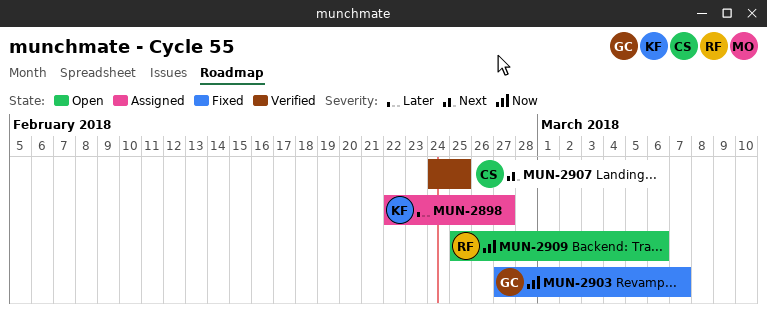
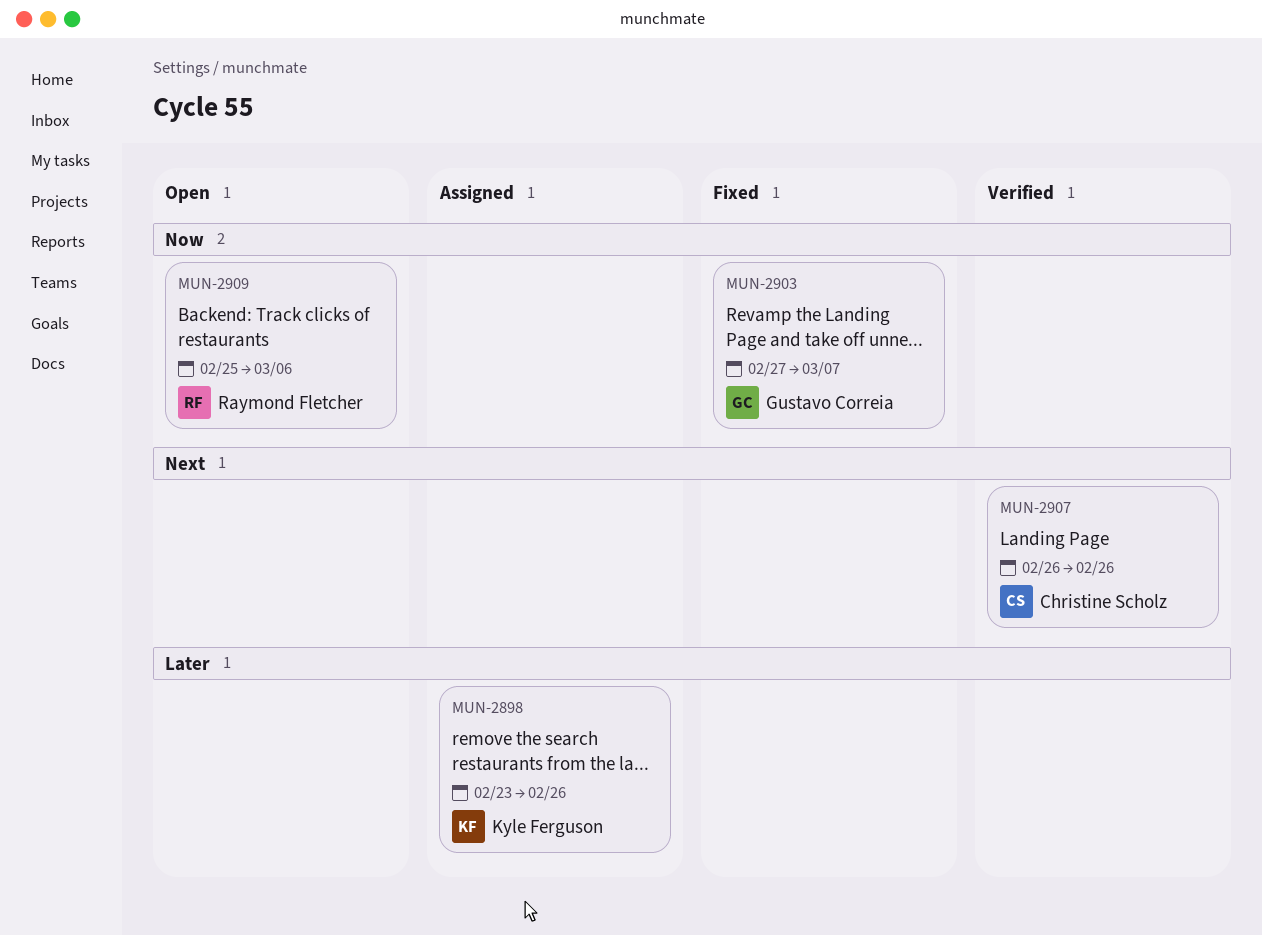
MUN-2898, start: Feb 22 -> Feb 23
MUN-2898, due: Feb 27 -> Feb 26
MUN-2907, start: Feb 24 -> Feb 26
MUN-2907, due: Feb 25 -> Feb 26

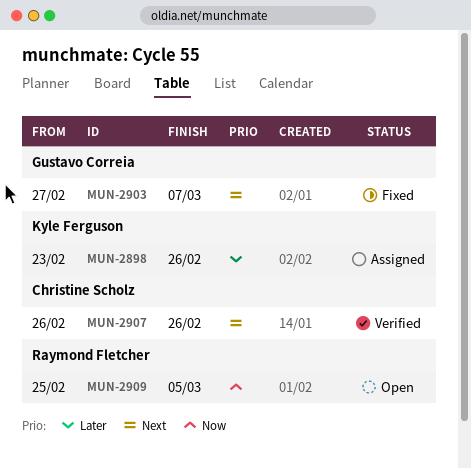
MUN-2903, priority: Now -> Next
MUN-2909, due: Mar 6 -> Mar 5

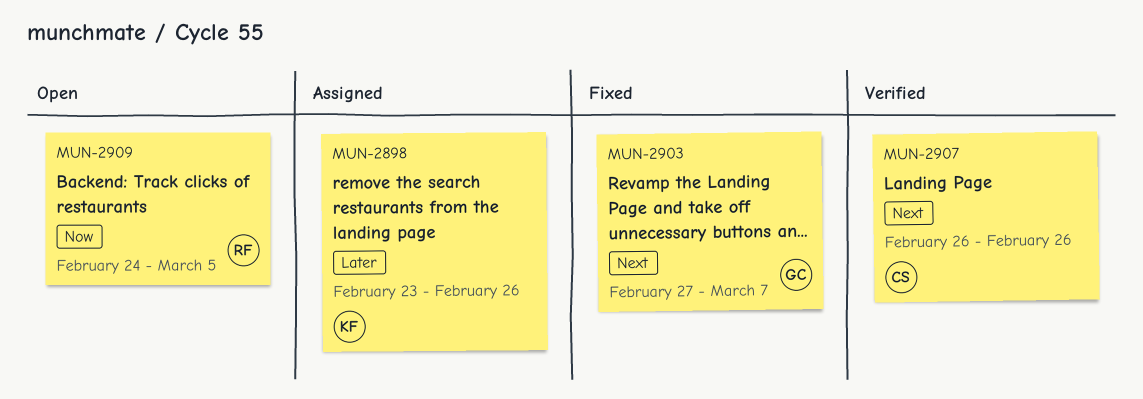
MUN-2909, start: Feb 25 -> Feb 24

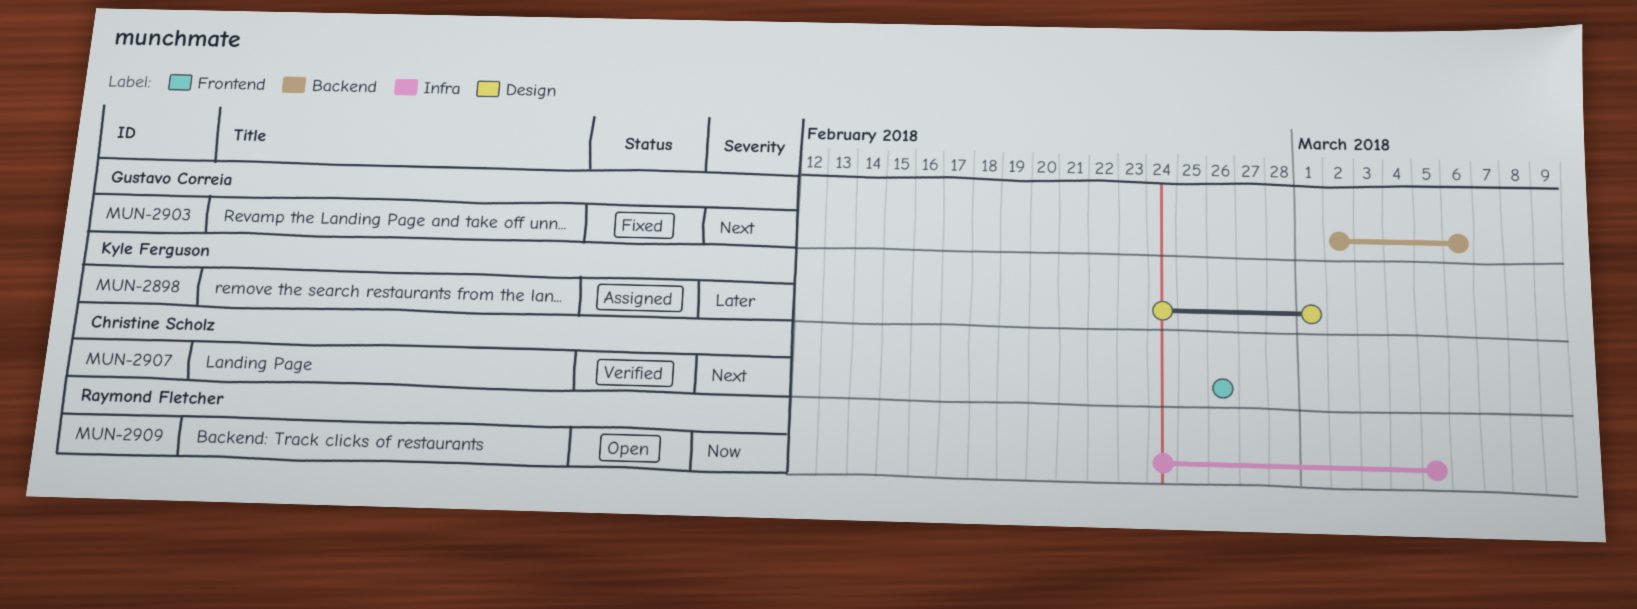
MUN-2898, start: Feb 23 -> Feb 24
MUN-2898, due: Feb 26 -> Mar 1
MUN-2903, start: Feb 27 -> Mar 2
MUN-2903, due: Mar 7 -> Mar 6

